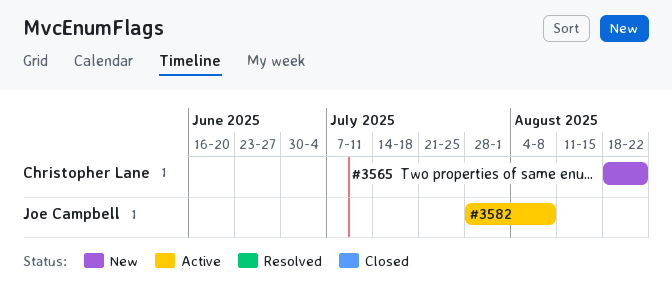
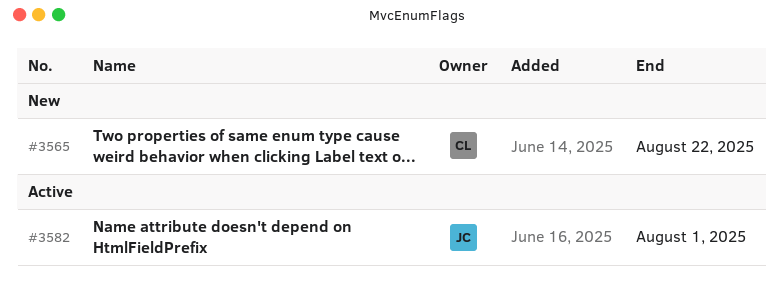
#3582, due: Aug 8 -> Aug 1

